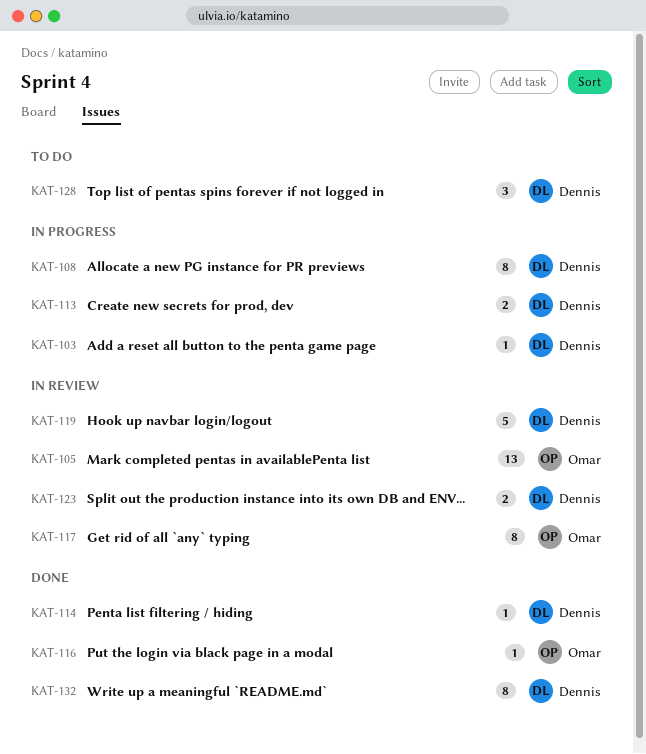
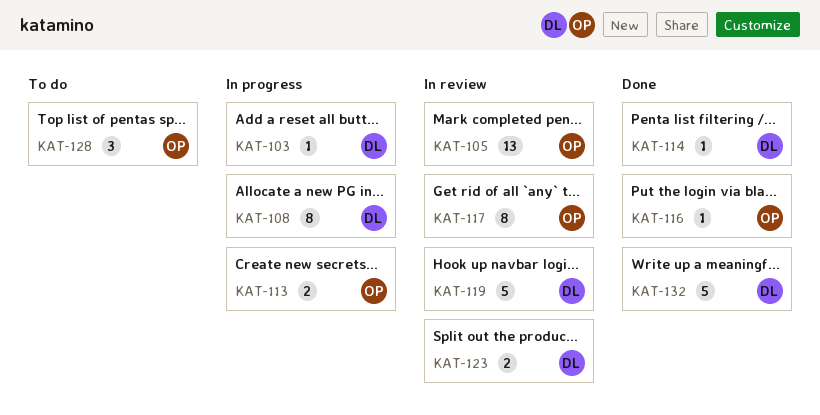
KAT-113, owner: Dennis -> Omar
KAT-128, owner: Dennis -> Omar
KAT-132, estimate: 8 -> 5

